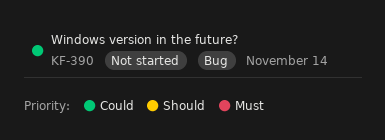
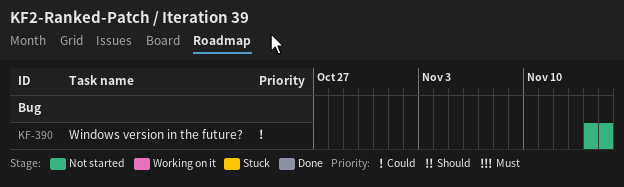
KF-390, due: Nov 14 -> Nov 15

